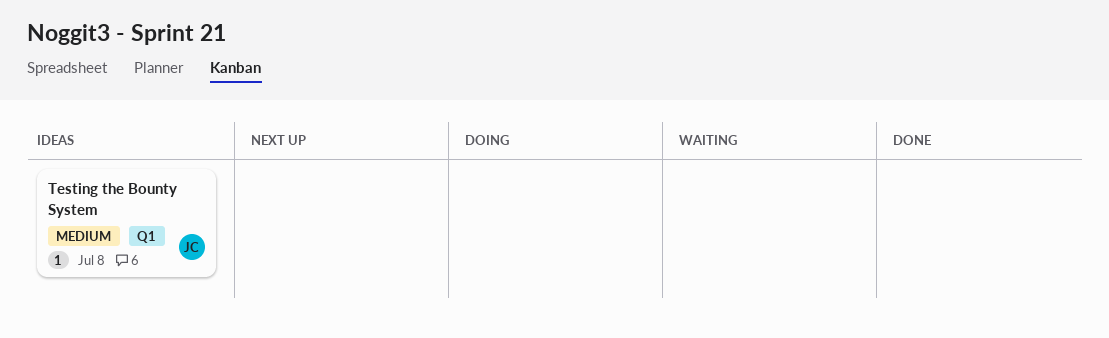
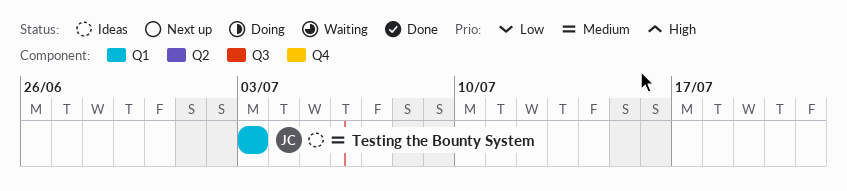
Testing the Bounty System, due: Jul 8 -> Jul 3

